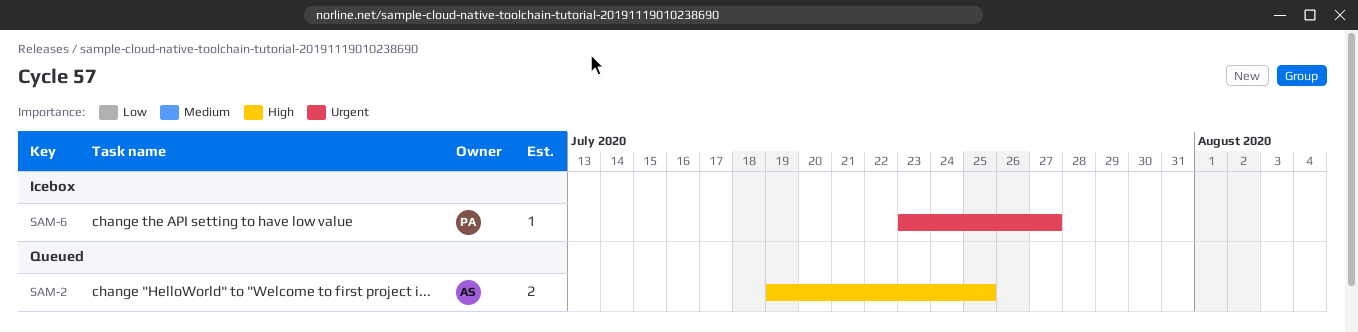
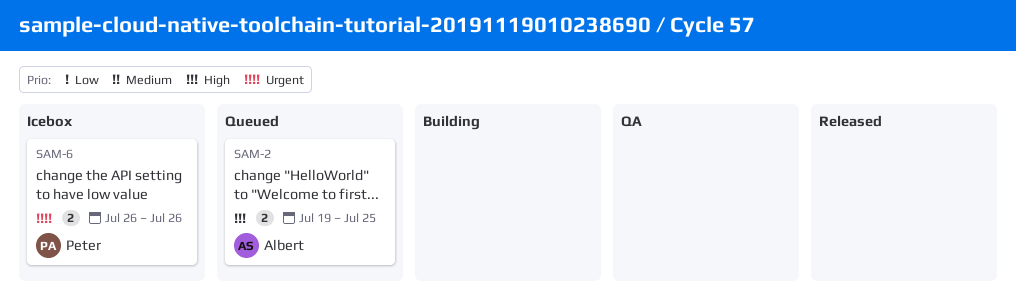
SAM-6, estimate: 1 -> 2
SAM-6, start: Jul 23 -> Jul 26
SAM-6, due: Jul 27 -> Jul 26

